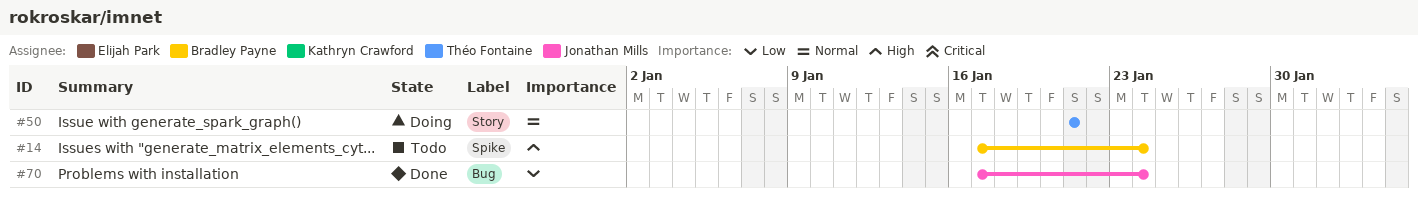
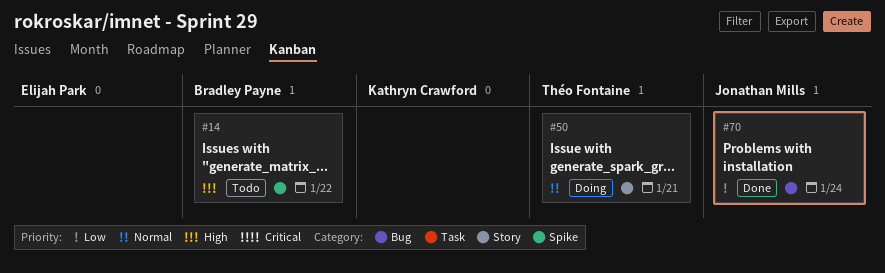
#14, due: Jan 24 -> Jan 22

